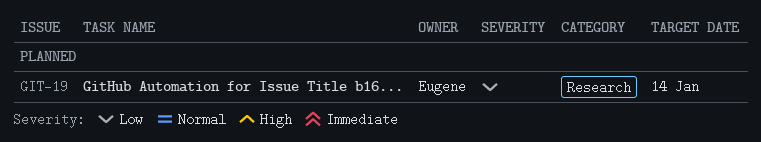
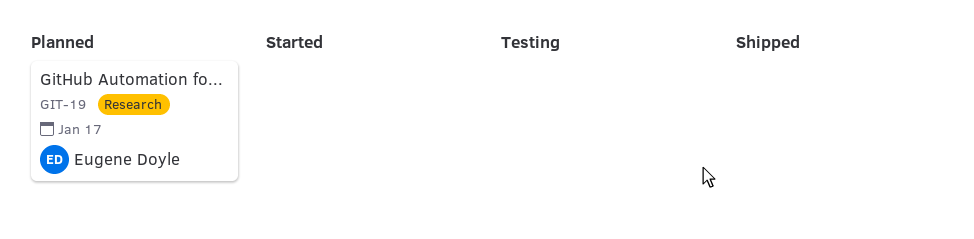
GIT-19, due: Jan 14 -> Jan 17

